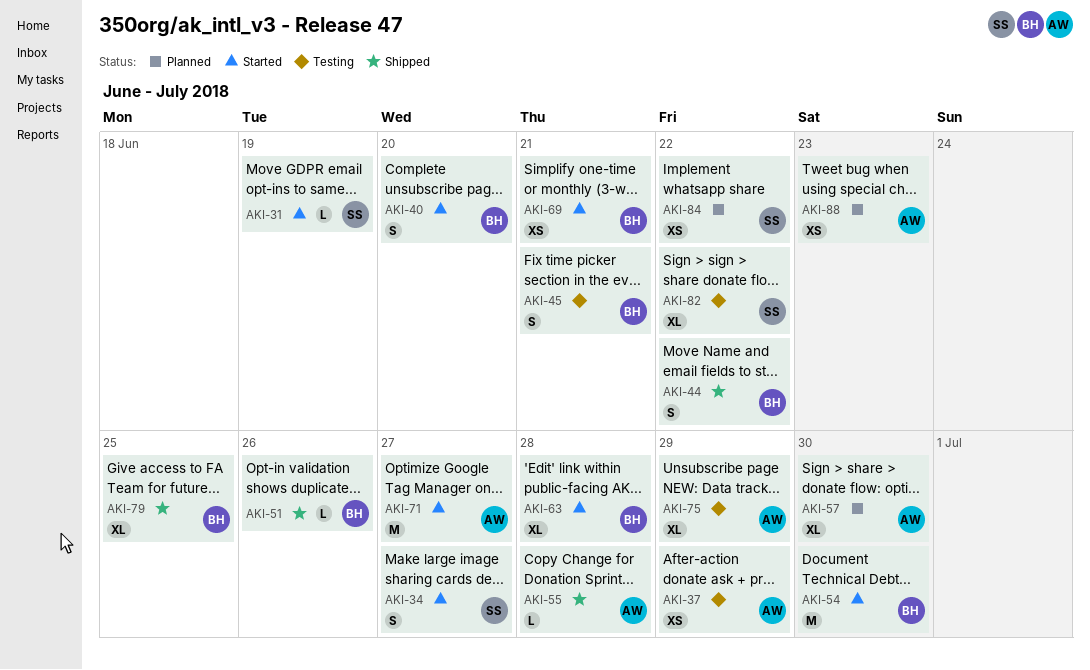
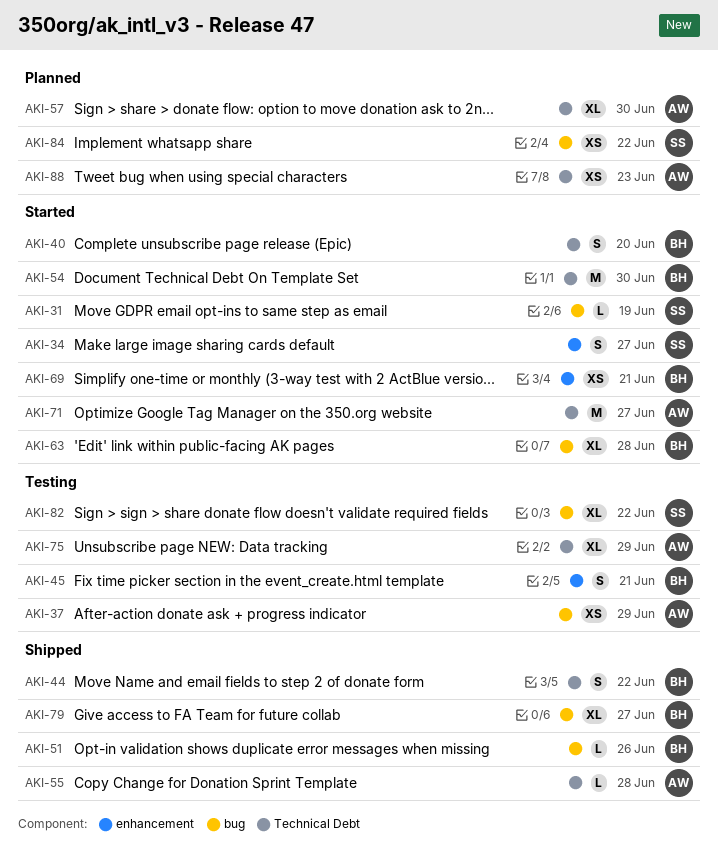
AKI-79, due: Jun 25 -> Jun 27

